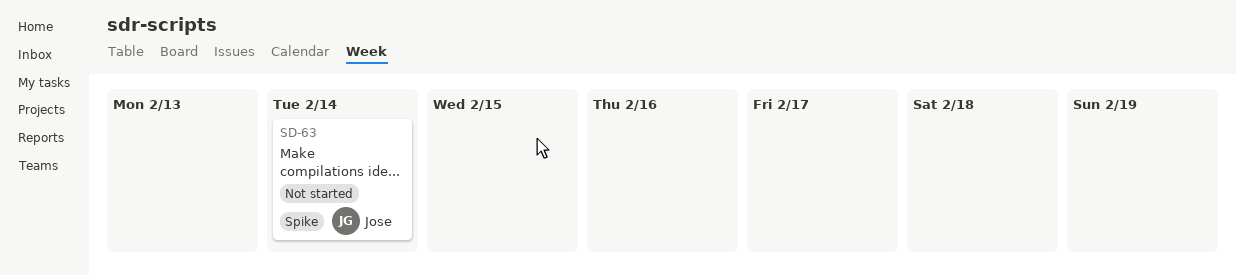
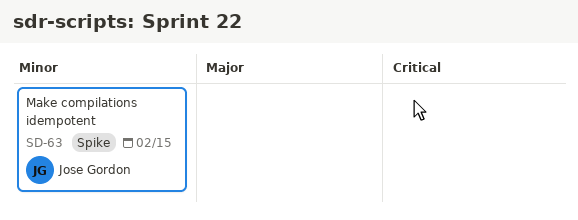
SD-63, due: Feb 14 -> Feb 15

